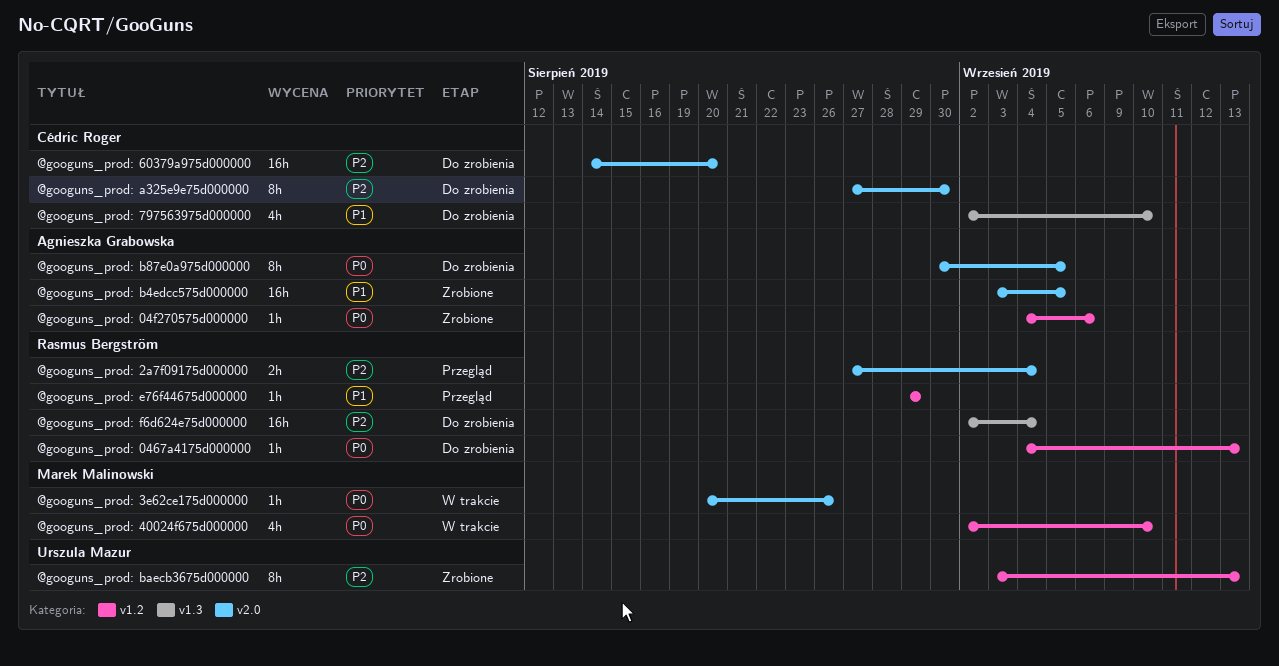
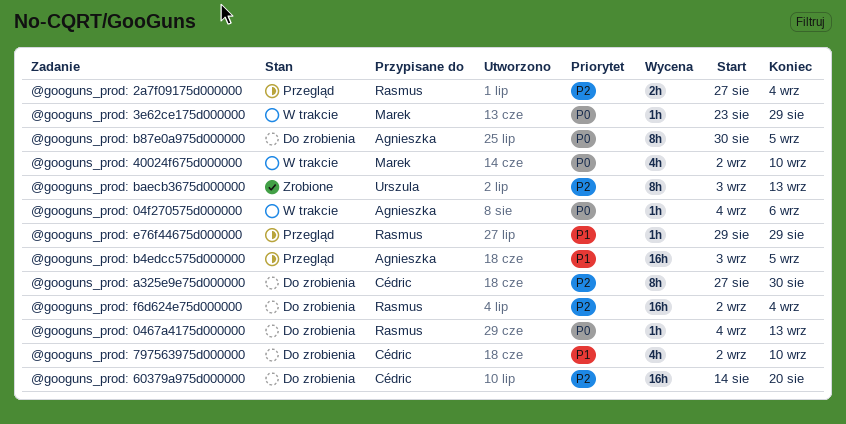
@googuns_prod: 04f270575d000000, status: Zrobione -> W trakcie
@googuns_prod: 3e62ce175d000000, start: Aug 20 -> Aug 23
@googuns_prod: 3e62ce175d000000, due: Aug 26 -> Aug 29
@googuns_prod: b4edcc575d000000, status: Zrobione -> Przegląd

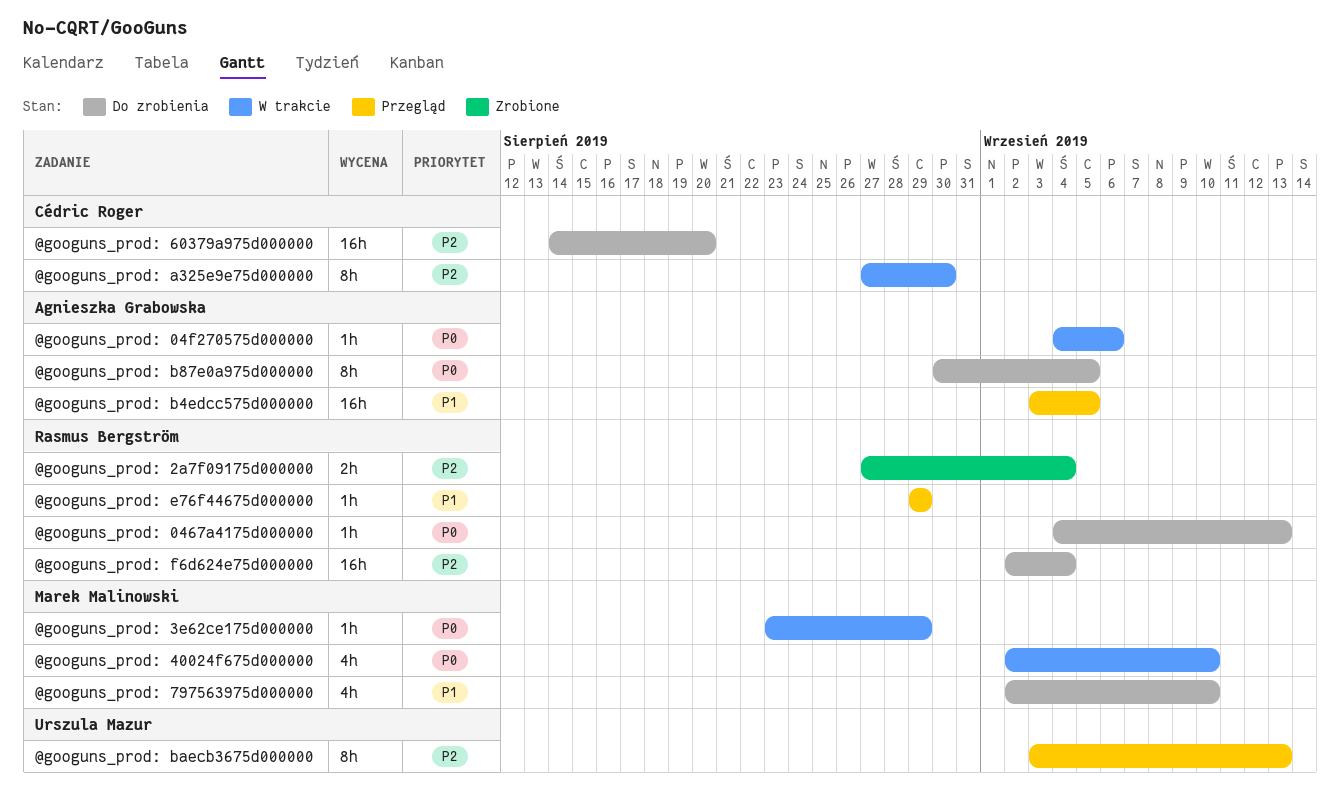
@googuns_prod: 2a7f09175d000000, status: Przegląd -> Zrobione
@googuns_prod: 797563975d000000, owner: Cédric Roger -> Marek Malinowski
@googuns_prod: a325e9e75d000000, status: Do zrobienia -> W trakcie
@googuns_prod: baecb3675d000000, status: Zrobione -> Przegląd

